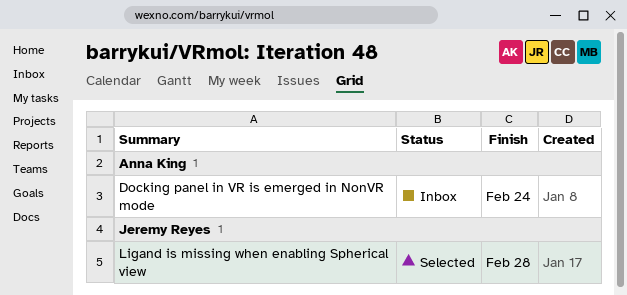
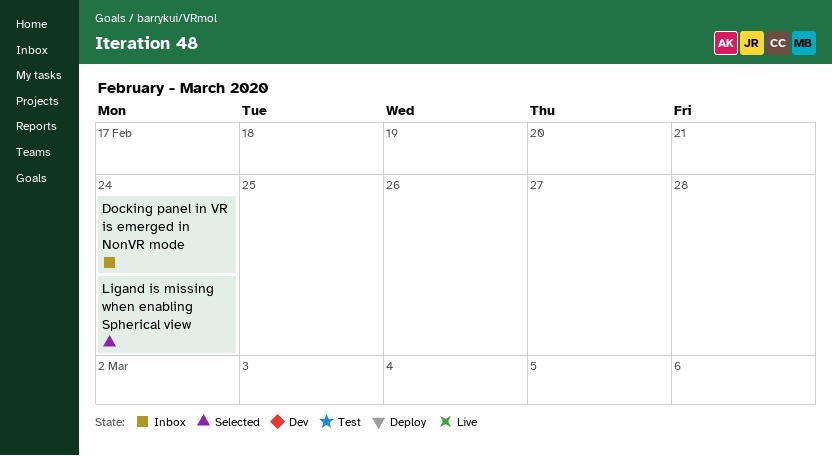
Ligand is missing when enabling Spherical view, due: Feb 28 -> Feb 24

